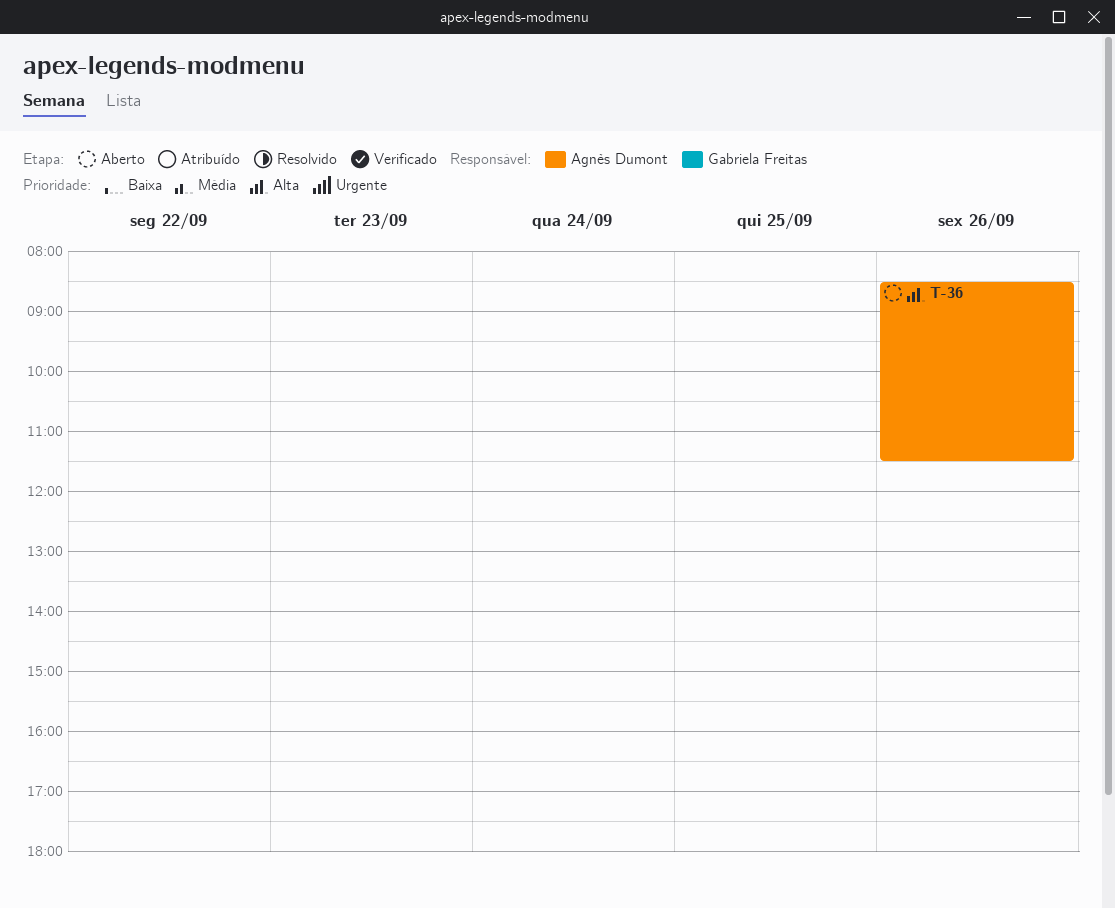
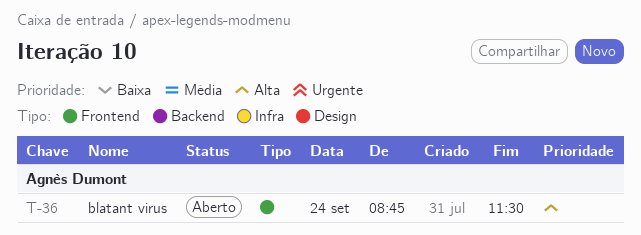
T-36, day: Sep 26 -> Sep 24
T-36, begins: 08:30 -> 08:45

